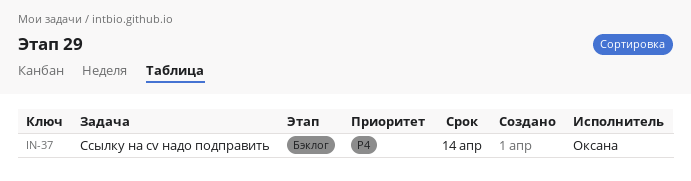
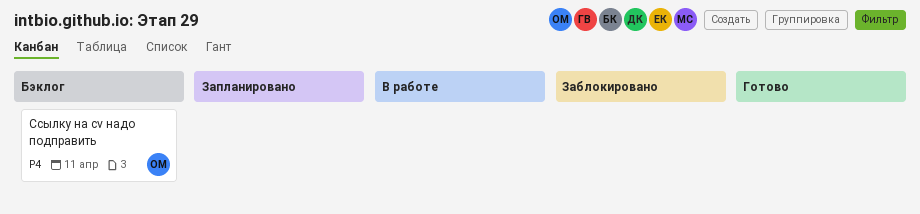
Ссылку на cv надо подправить, due: Apr 14 -> Apr 11

